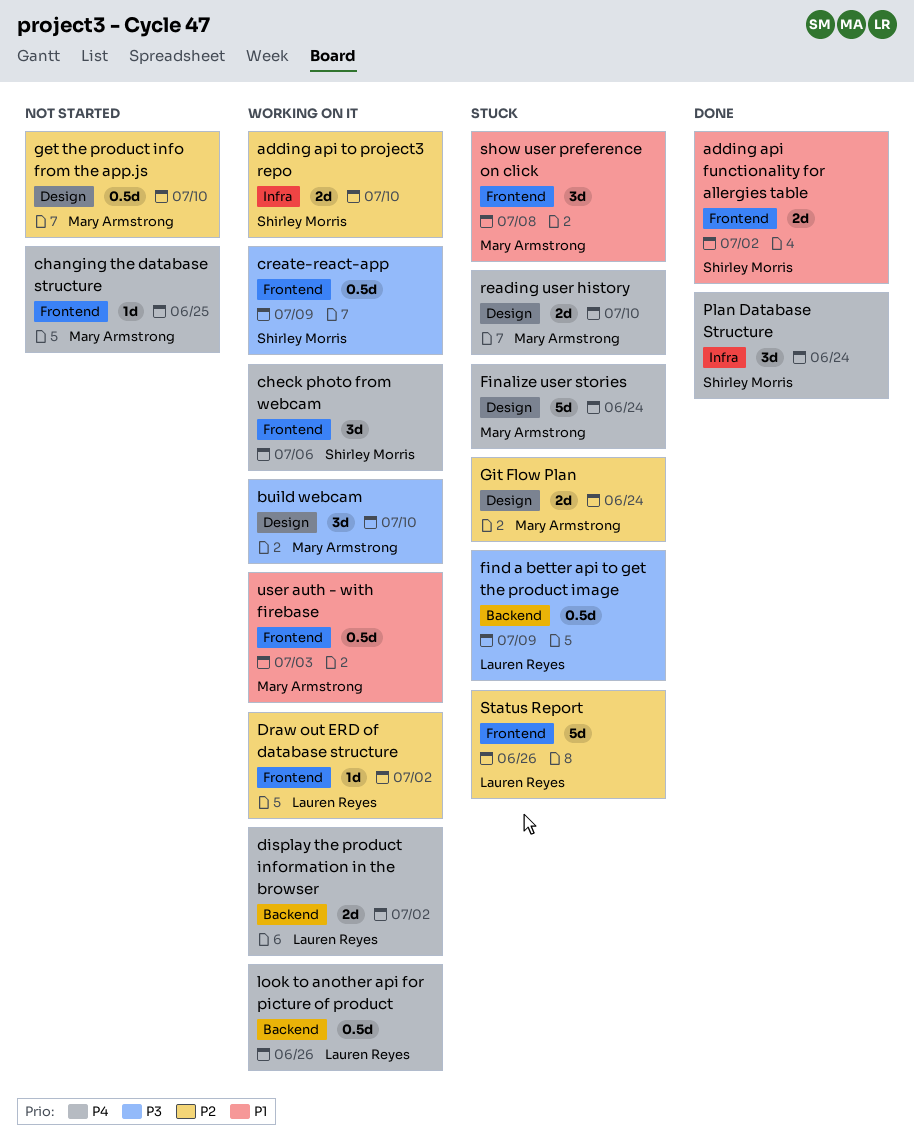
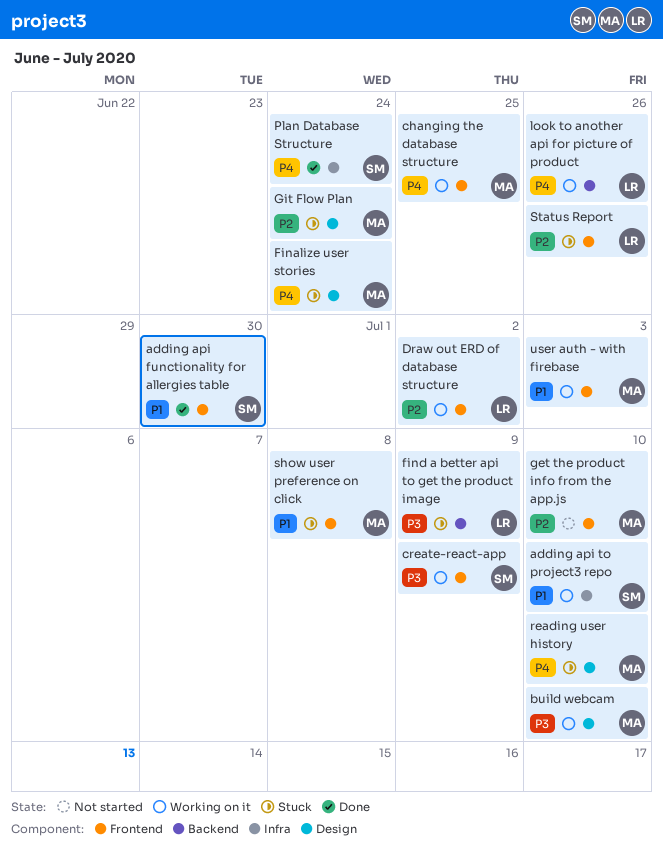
adding api functionality for allergies table, due: Jul 2 -> Jun 30
adding api to project3 repo, priority: P2 -> P1
changing the database structure, status: Not started -> Working on it
check photo from webcam: present -> none
display the product information in the browser: present -> none
get the product info from the app.js, label: Design -> Frontend

